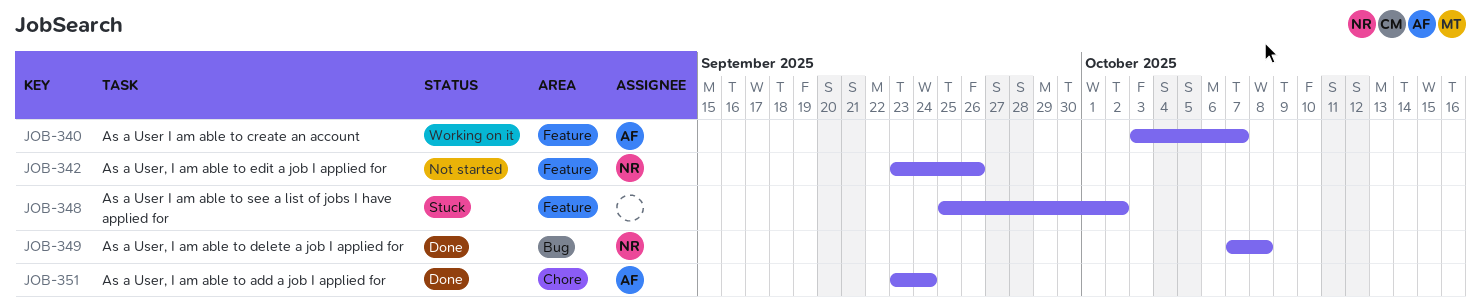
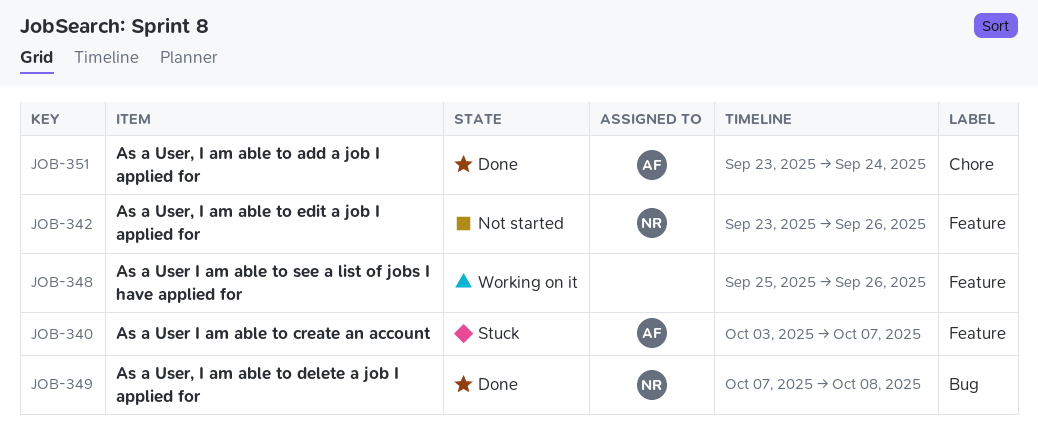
JOB-340, status: Working on it -> Stuck
JOB-348, status: Stuck -> Working on it
JOB-348, due: Oct 2 -> Sep 26

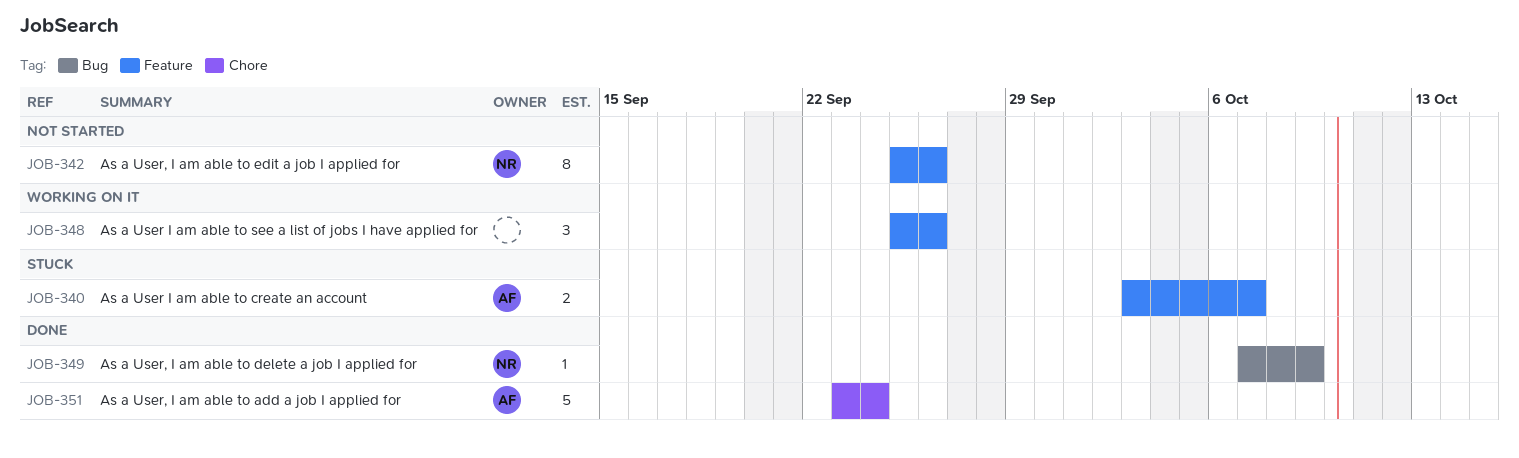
JOB-342, start: Sep 23 -> Sep 25
JOB-349, due: Oct 8 -> Oct 9

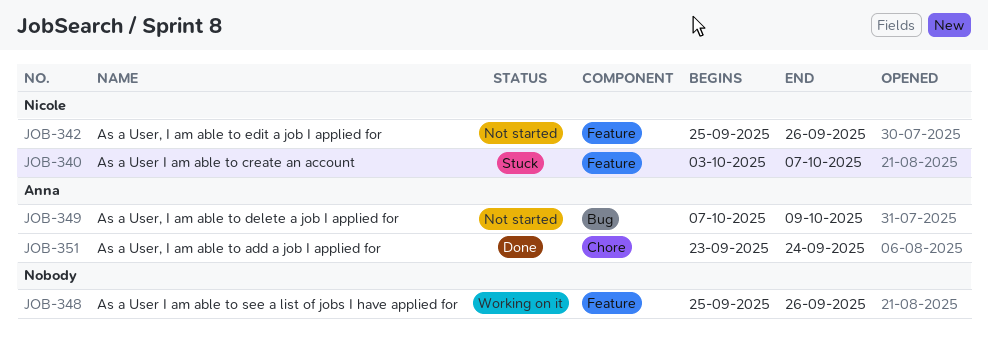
JOB-340, owner: Anna -> Nicole
JOB-349, status: Done -> Not started
JOB-349, owner: Nicole -> Anna

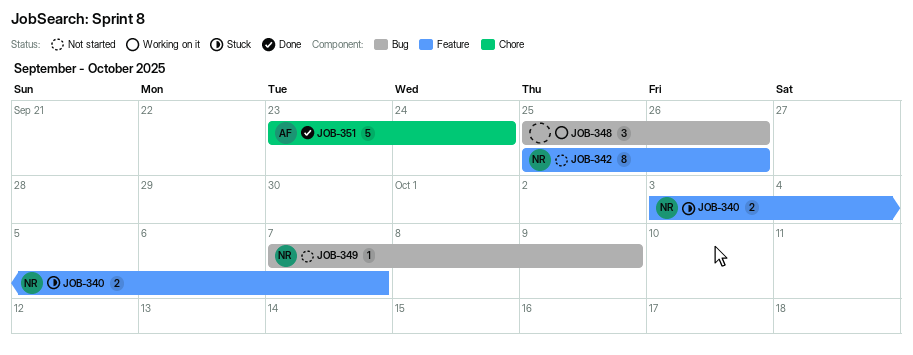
JOB-348, label: Feature -> Bug
JOB-349, owner: Anna -> Nicole

